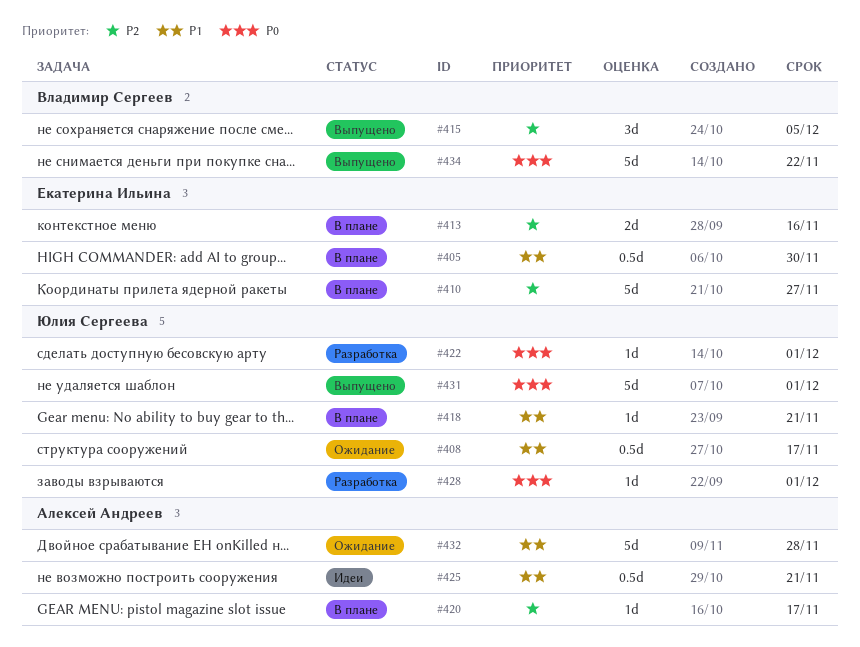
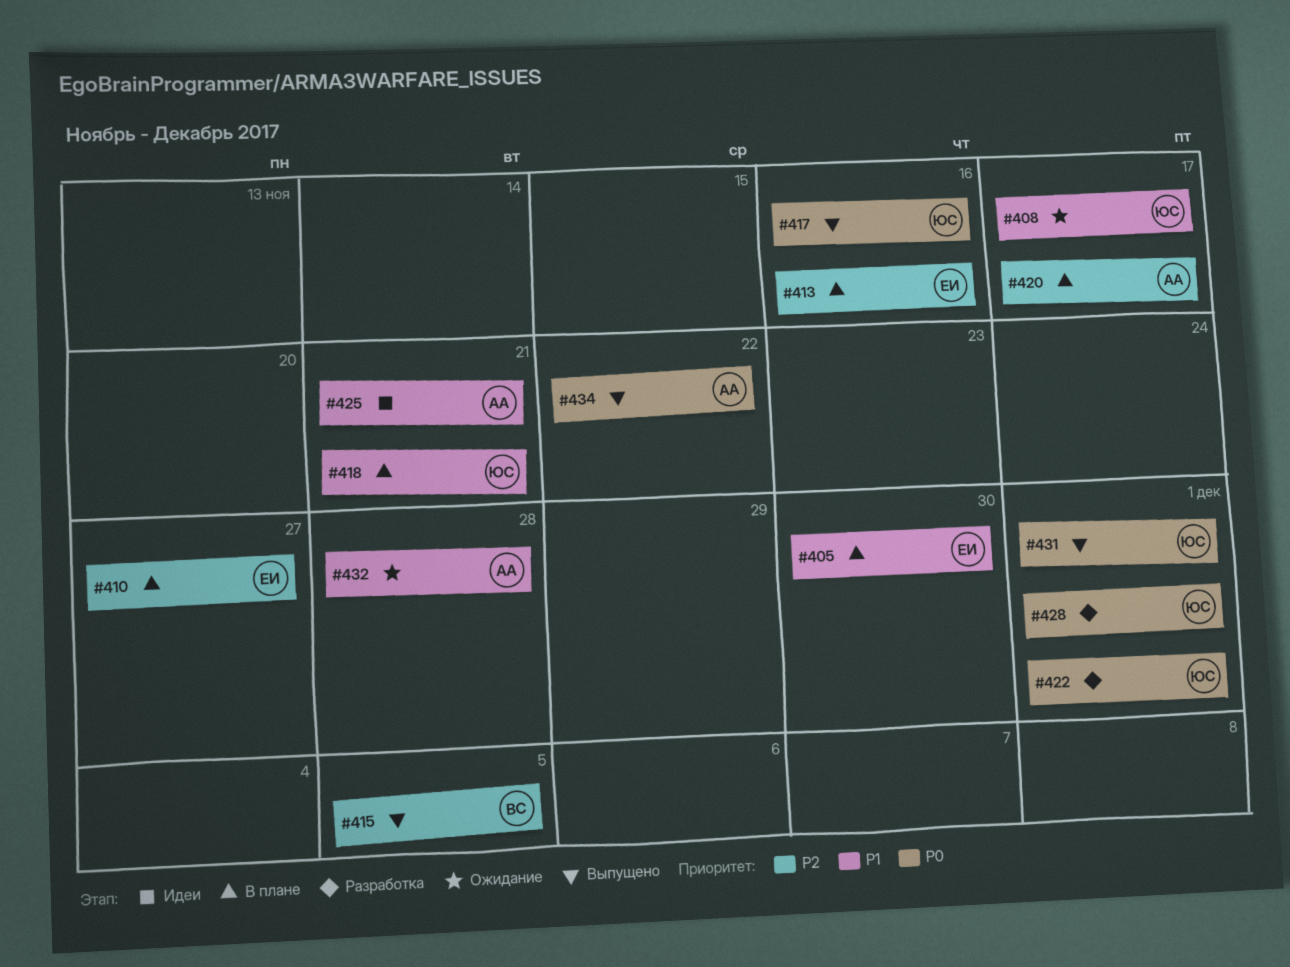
#417: none -> present
#434, owner: Владимир Сергеев -> Алексей Андреев

